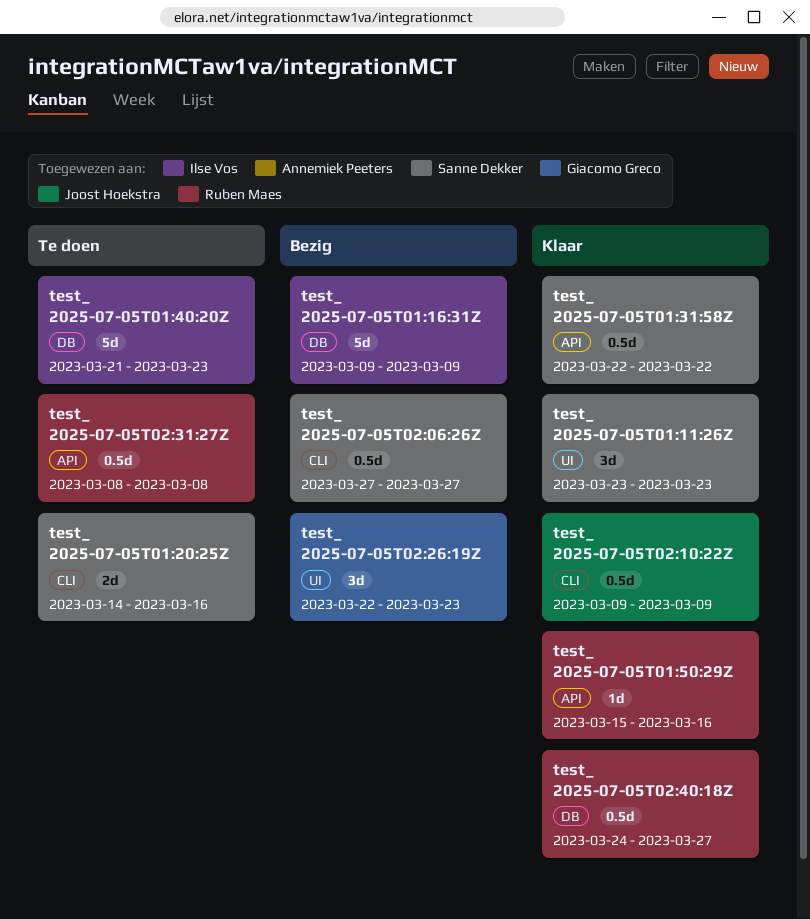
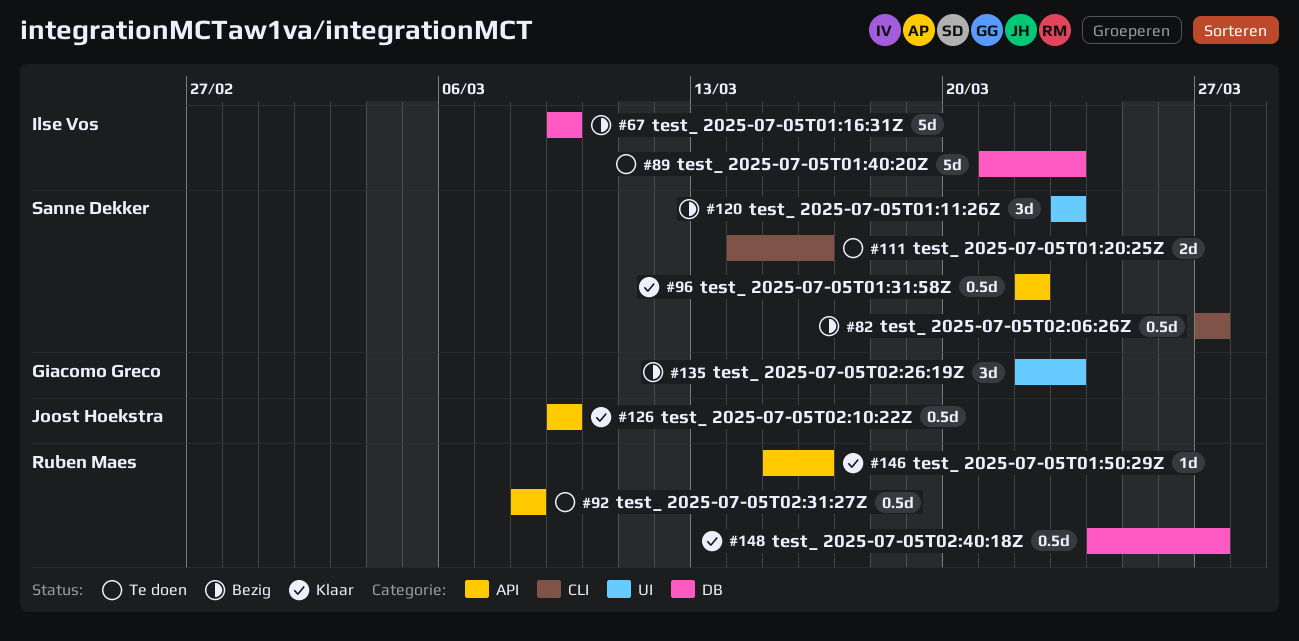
test_ 2025-07-05T01:11:26Z, status: Klaar -> Bezig
test_ 2025-07-05T02:10:22Z, label: CLI -> API

